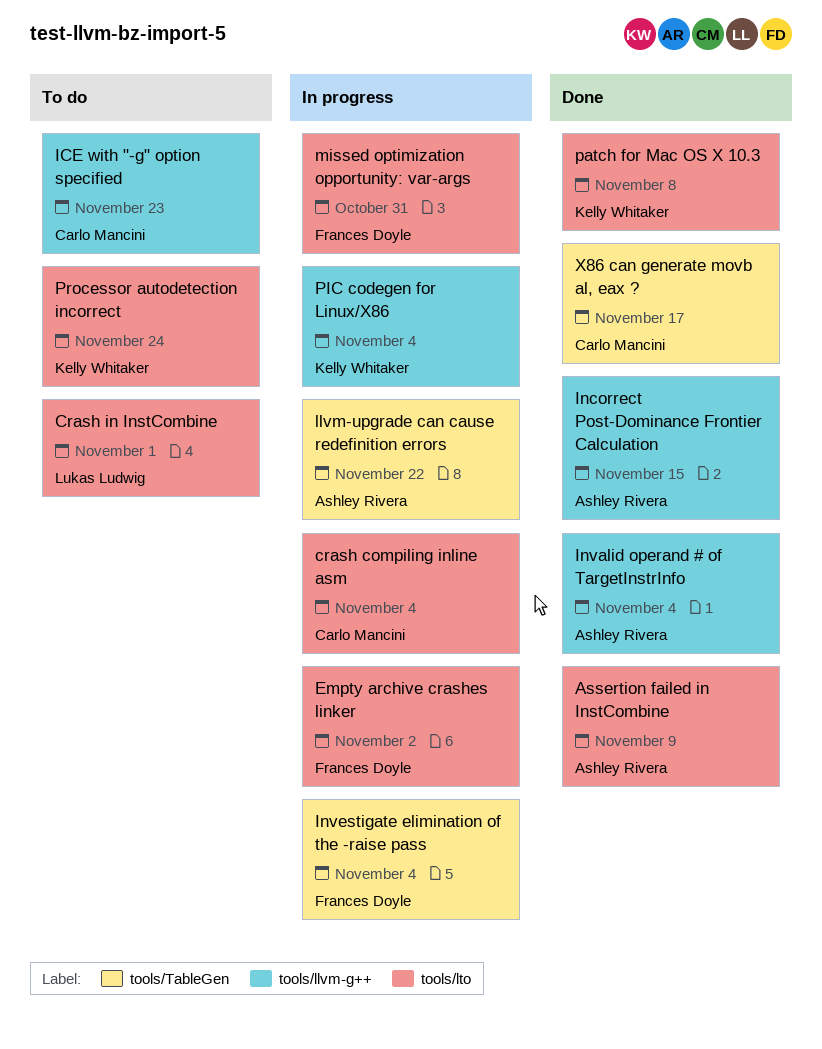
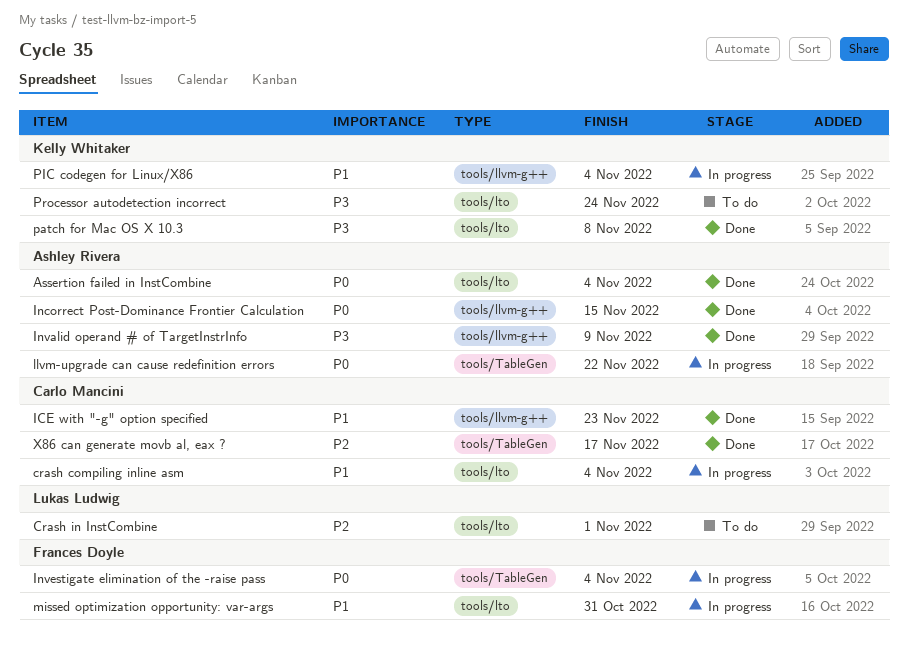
Assertion failed in InstCombine, due: Nov 9 -> Nov 4
Empty archive crashes linker: present -> none
ICE with "-g" option specified, status: To do -> Done
Invalid operand # of TargetInstrInfo, due: Nov 4 -> Nov 9

